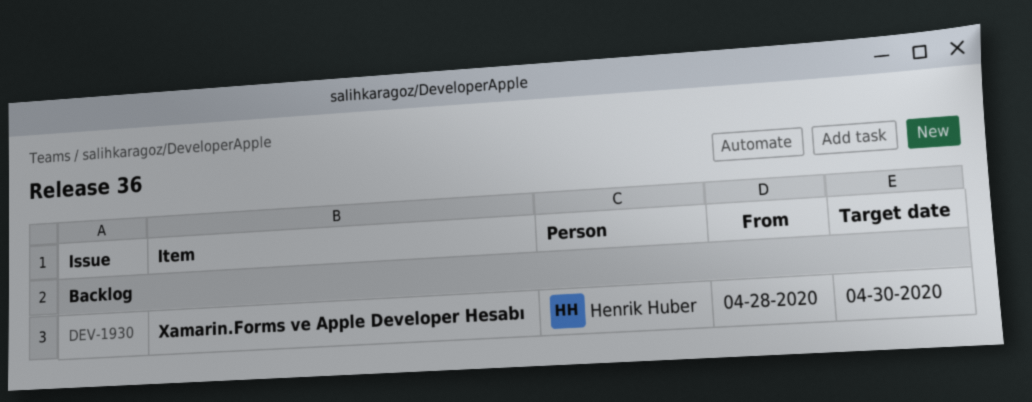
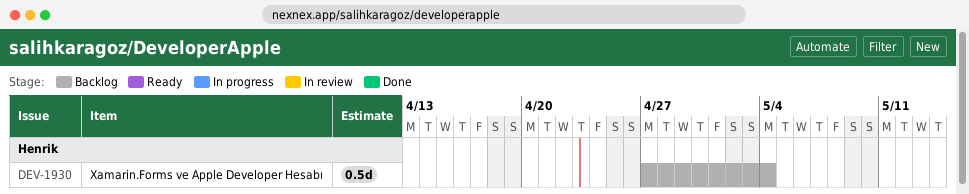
DEV-1930, start: Apr 28 -> Apr 27
DEV-1930, due: Apr 30 -> May 4

